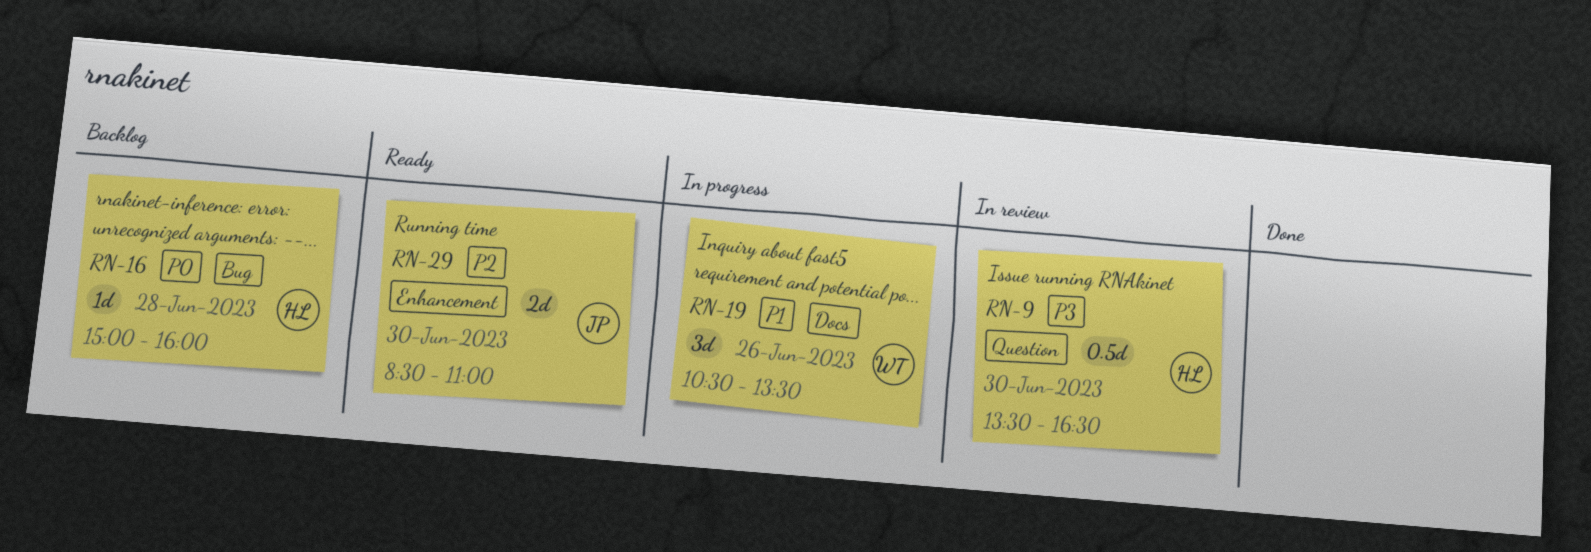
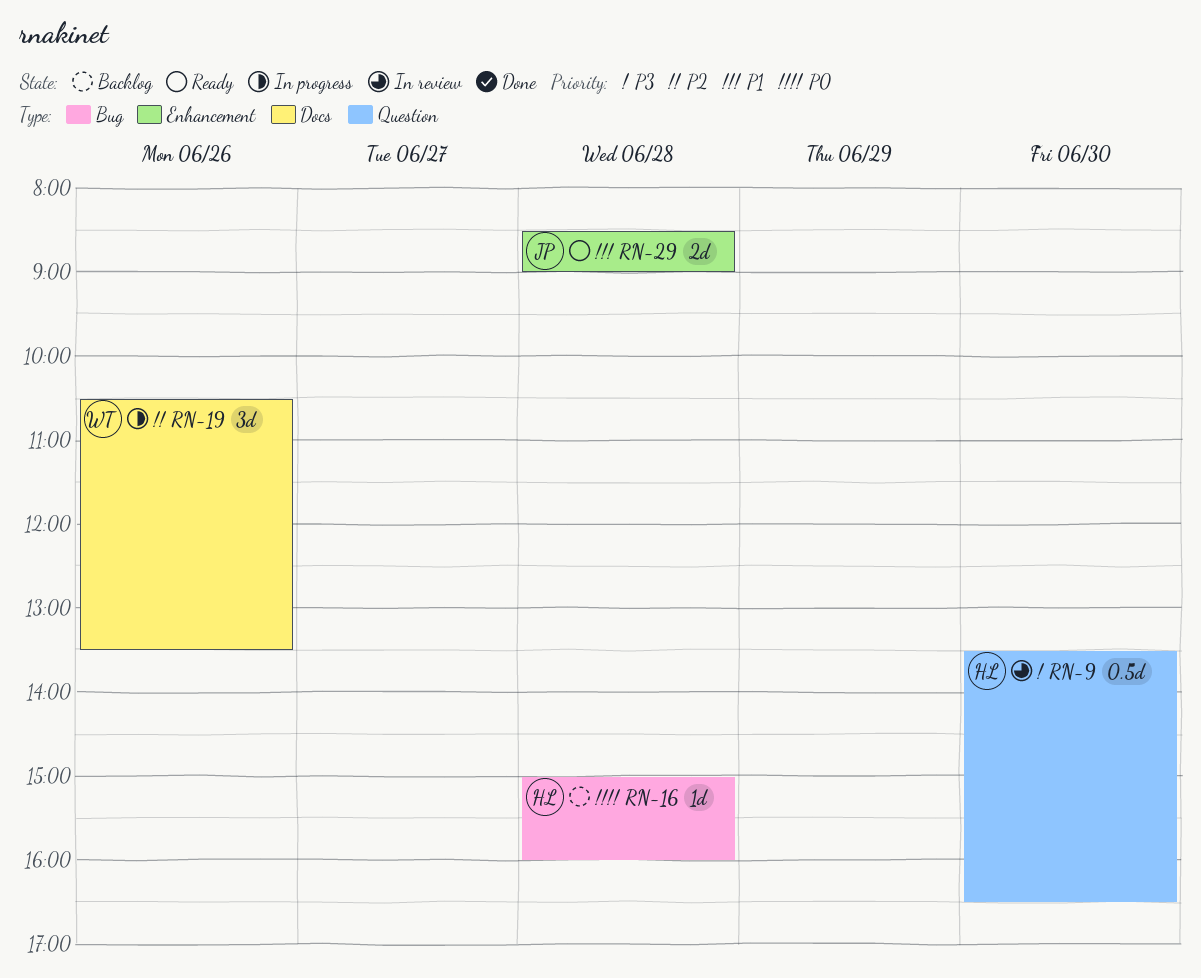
RN-19, priority: P1 -> P2
RN-29, priority: P2 -> P1
RN-29, day: Jun 30 -> Jun 28
RN-29, ends: 11:00 -> 09:00

